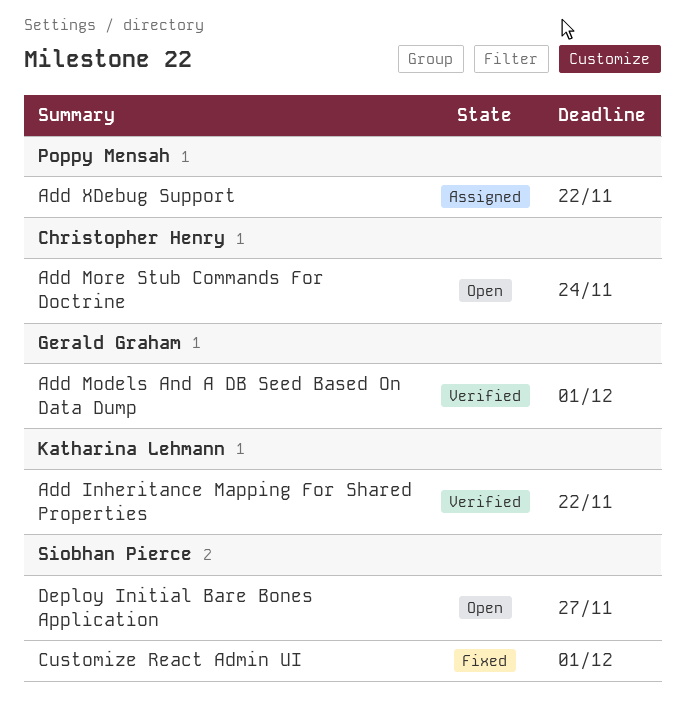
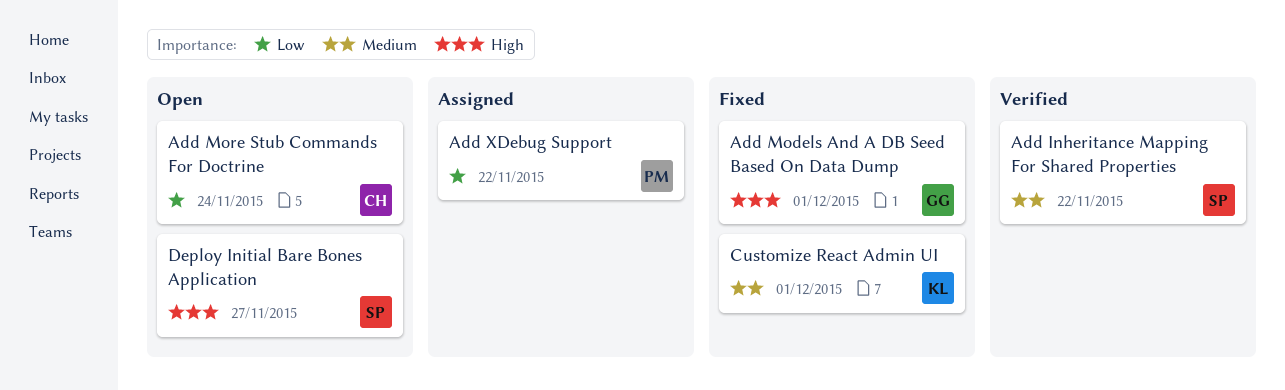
Add Inheritance Mapping For Shared Properties, owner: Katharina Lehmann -> Siobhan Pierce
Add Models And A DB Seed Based On Data Dump, status: Verified -> Fixed
Customize React Admin UI, owner: Siobhan Pierce -> Katharina Lehmann

